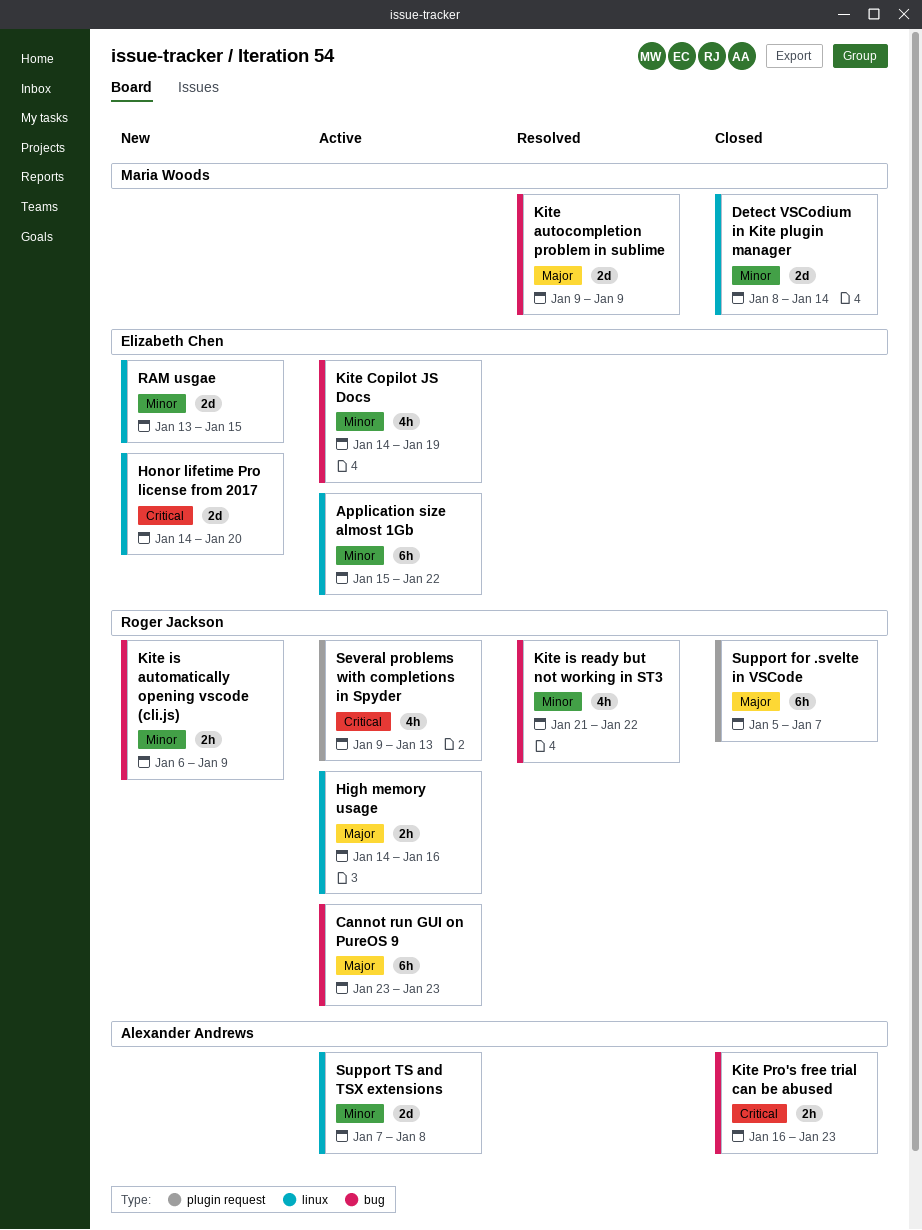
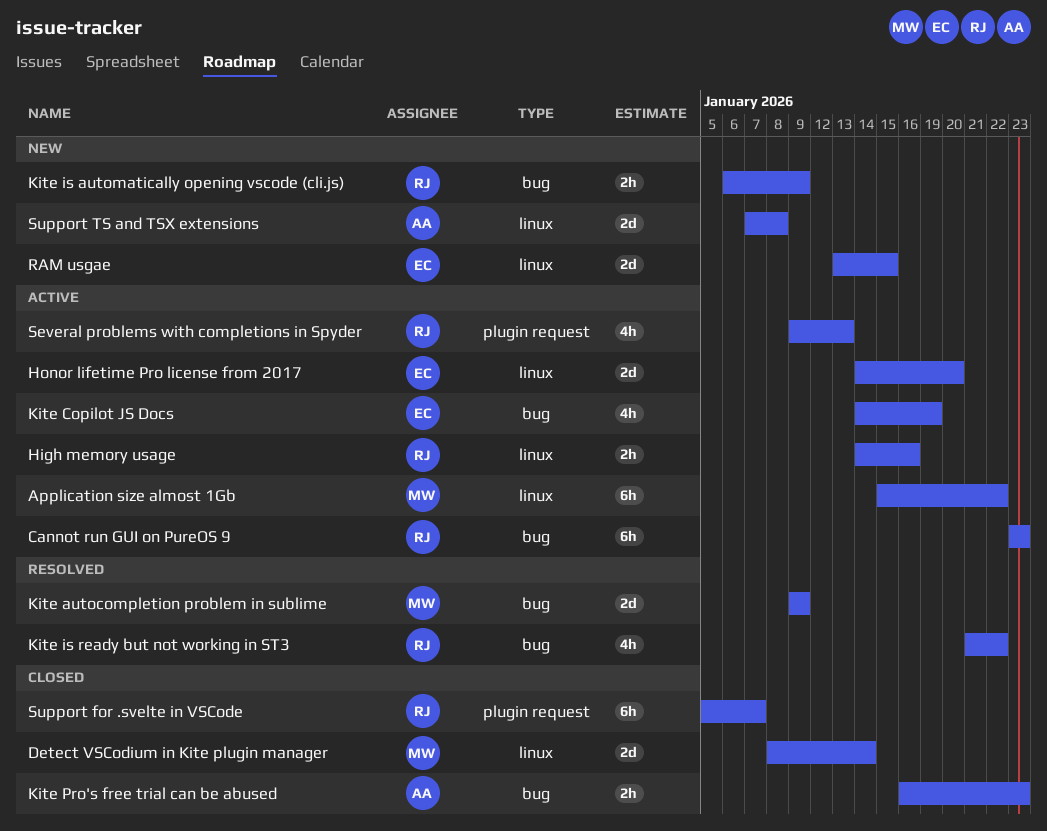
Application size almost 1Gb, owner: Elizabeth Chen -> Maria Woods
Honor lifetime Pro license from 2017, status: New -> Active
Support TS and TSX extensions, status: Active -> New

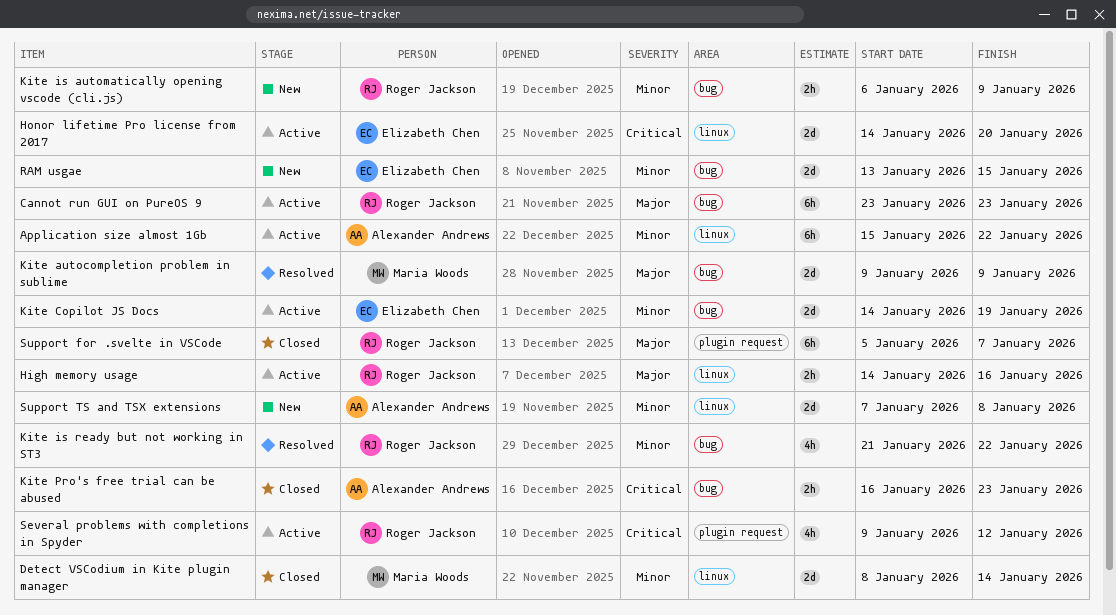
Application size almost 1Gb, owner: Maria Woods -> Alexander Andrews
Kite Copilot JS Docs, estimate: 4h -> 2d
RAM usgae, label: linux -> bug
Several problems with completions in Spyder, due: Jan 13 -> Jan 12

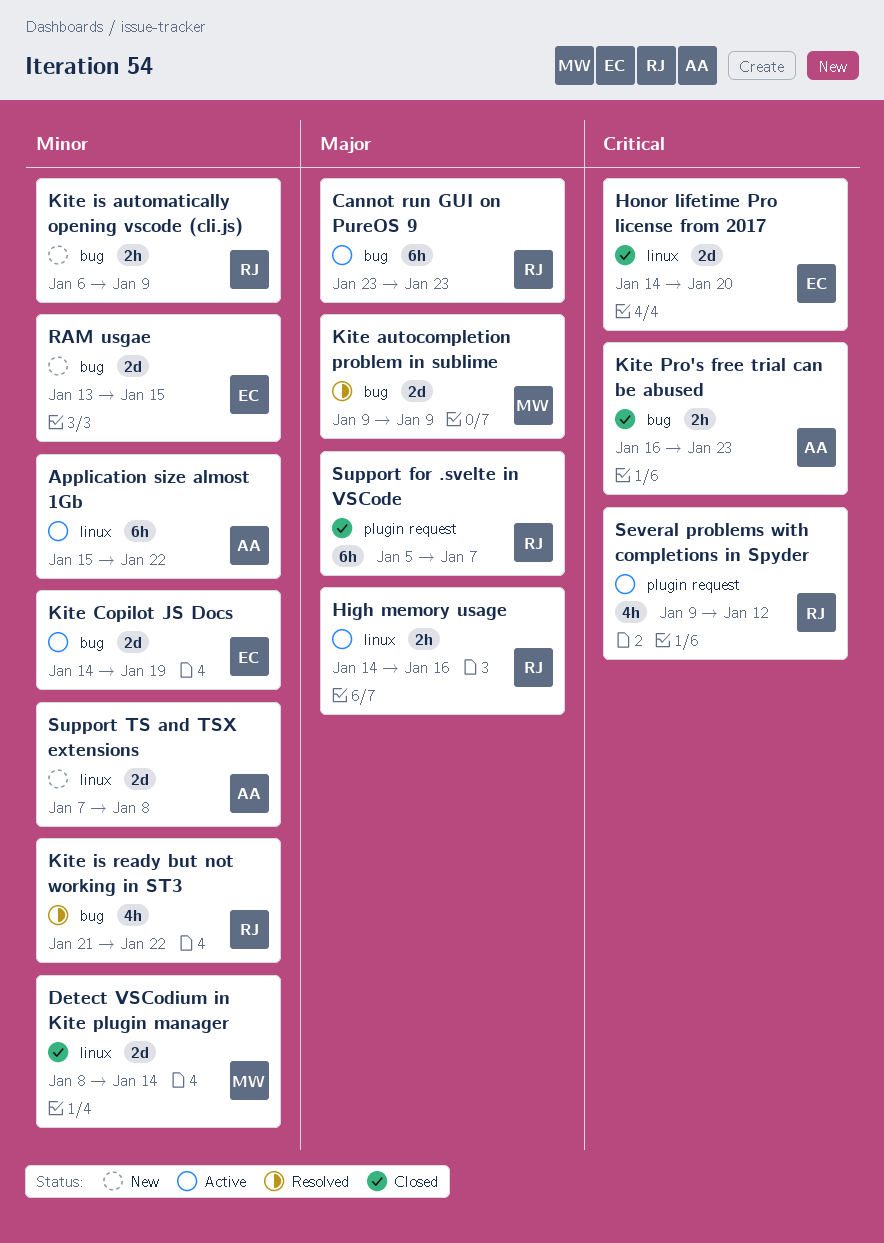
Honor lifetime Pro license from 2017, status: Active -> Closed

